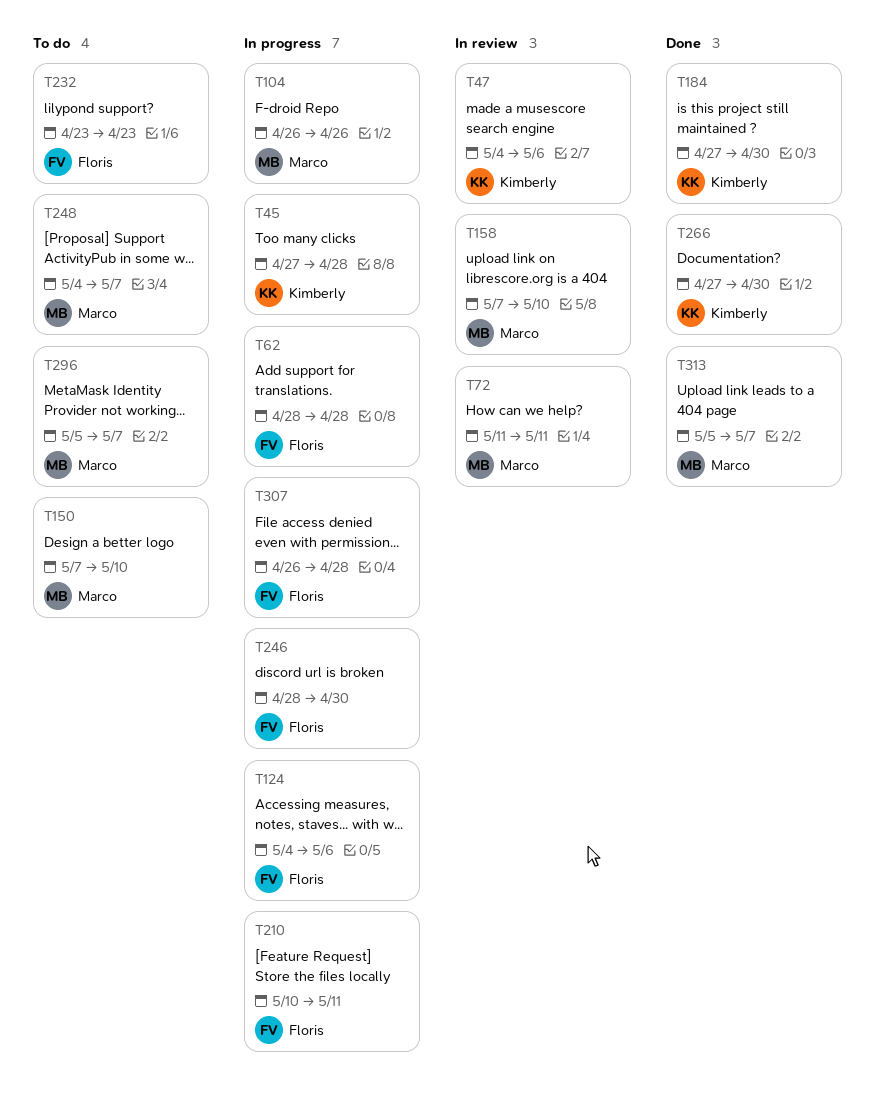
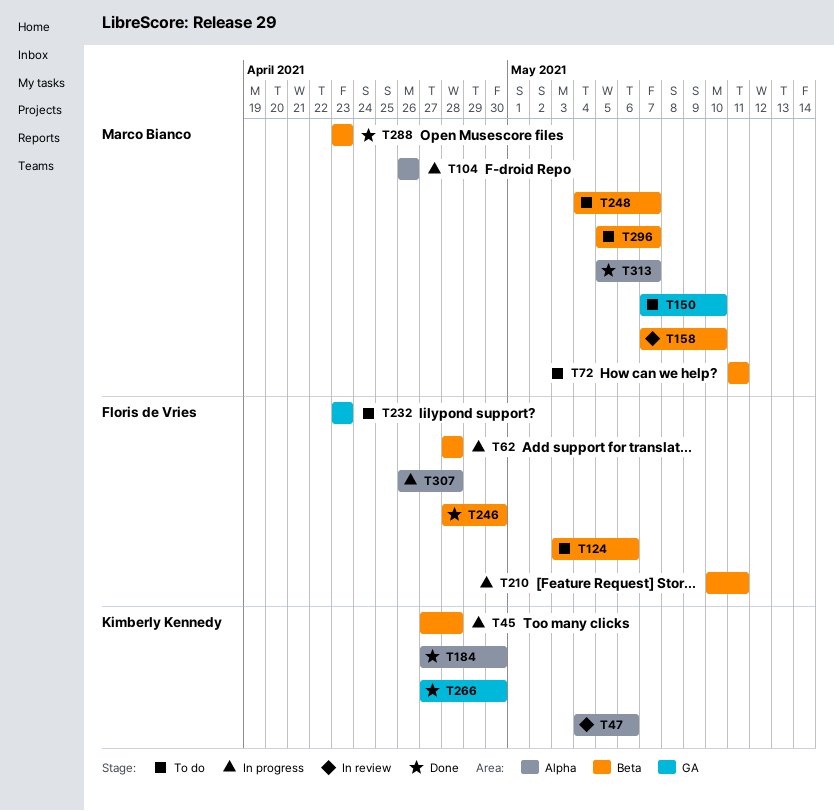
T72, status: In review -> To do
T124, status: In progress -> To do
T124, start: May 4 -> May 3
T246, status: In progress -> Done
T288: none -> present

